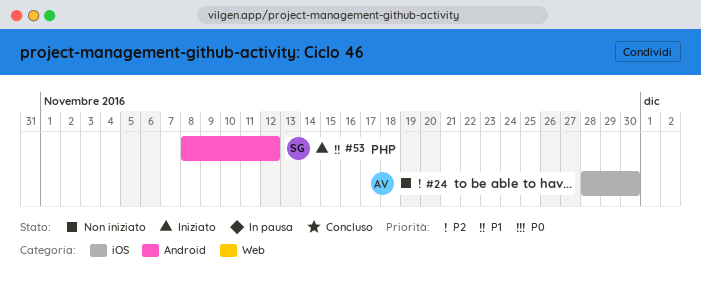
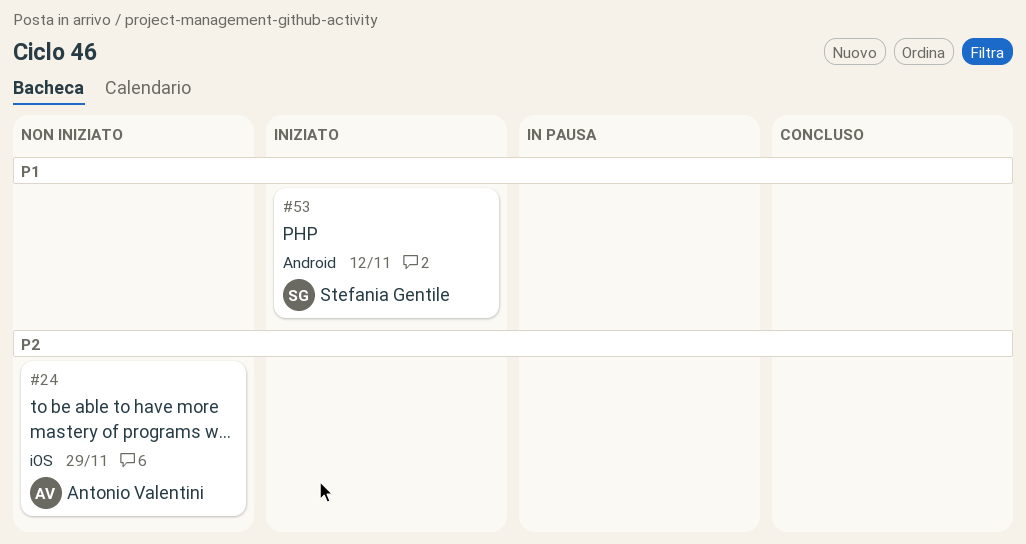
#24, due: Nov 30 -> Nov 29

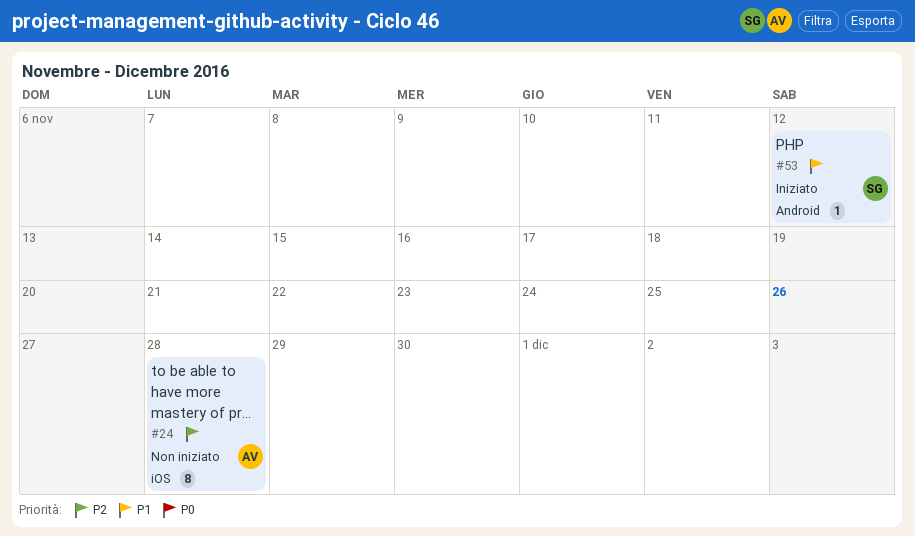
#24, due: Nov 29 -> Nov 28

